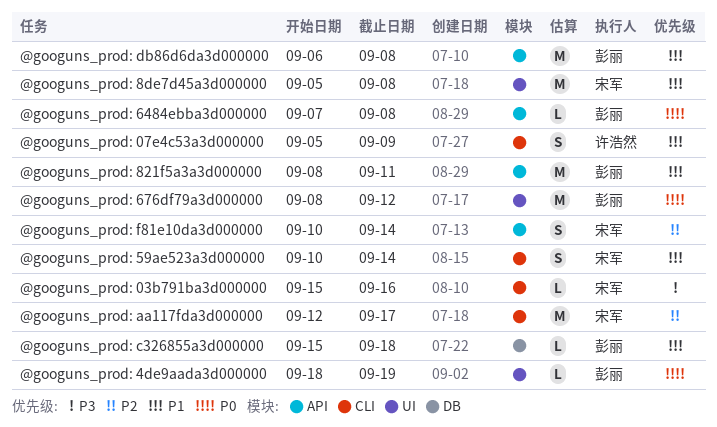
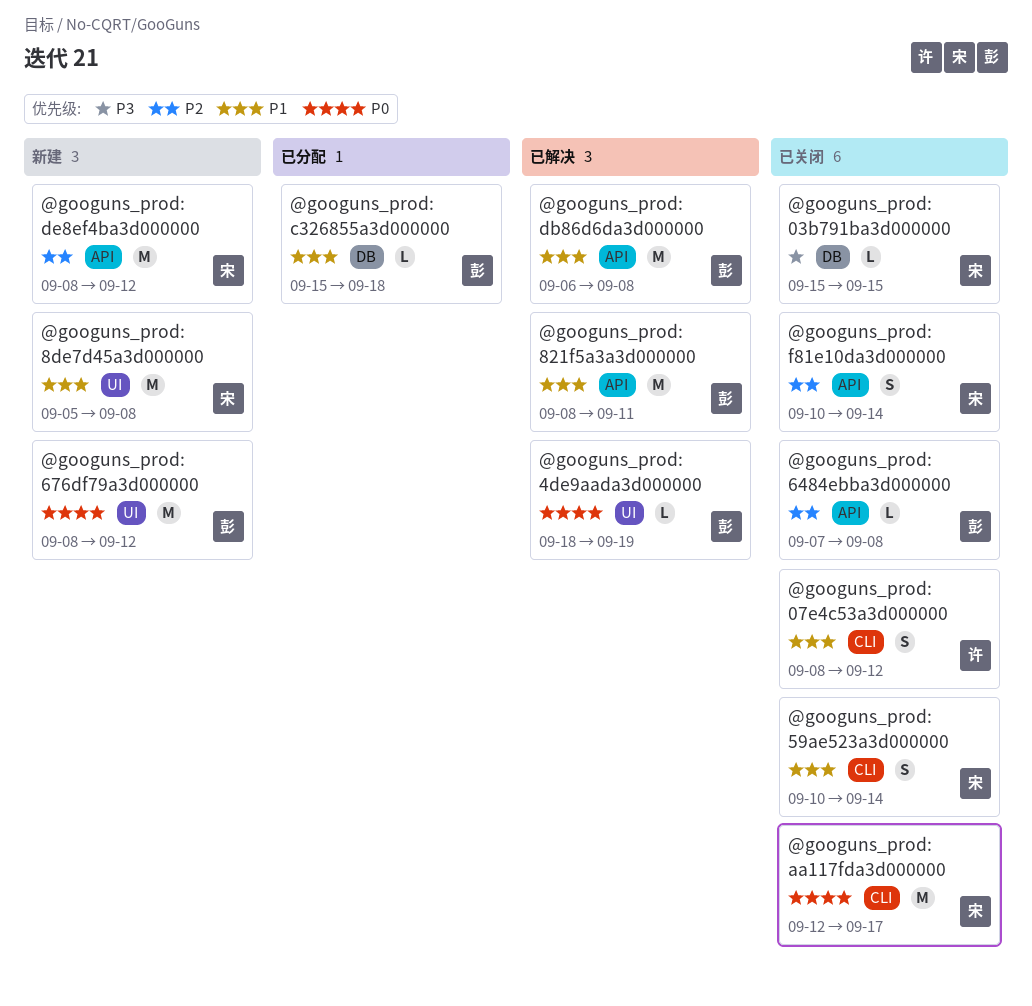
@googuns_prod: 03b791ba3d000000, label: CLI -> DB
@googuns_prod: 03b791ba3d000000, due: Sep 16 -> Sep 15
@googuns_prod: 07e4c53a3d000000, start: Sep 5 -> Sep 8
@googuns_prod: 07e4c53a3d000000, due: Sep 9 -> Sep 12
@googuns_prod: 6484ebba3d000000, priority: P0 -> P2
@googuns_prod: aa117fda3d000000, priority: P2 -> P0
@googuns_prod: de8ef4ba3d000000: none -> present

